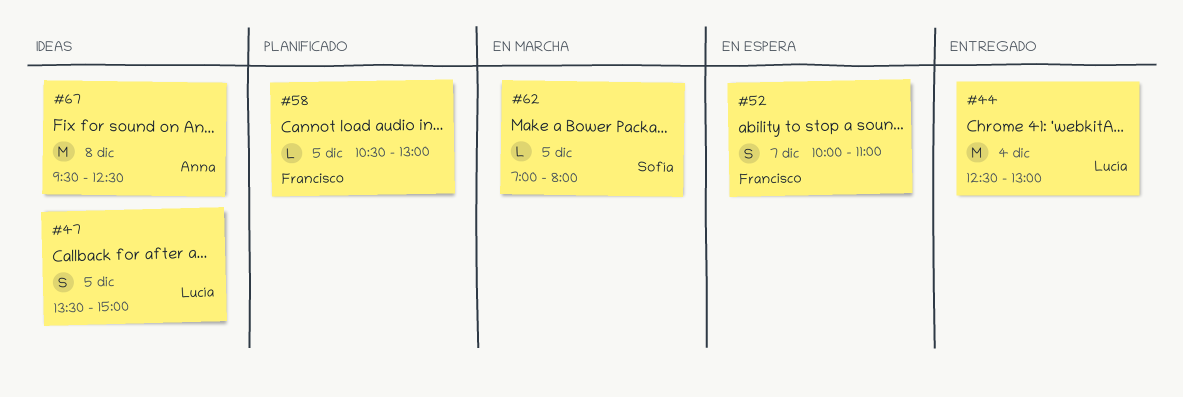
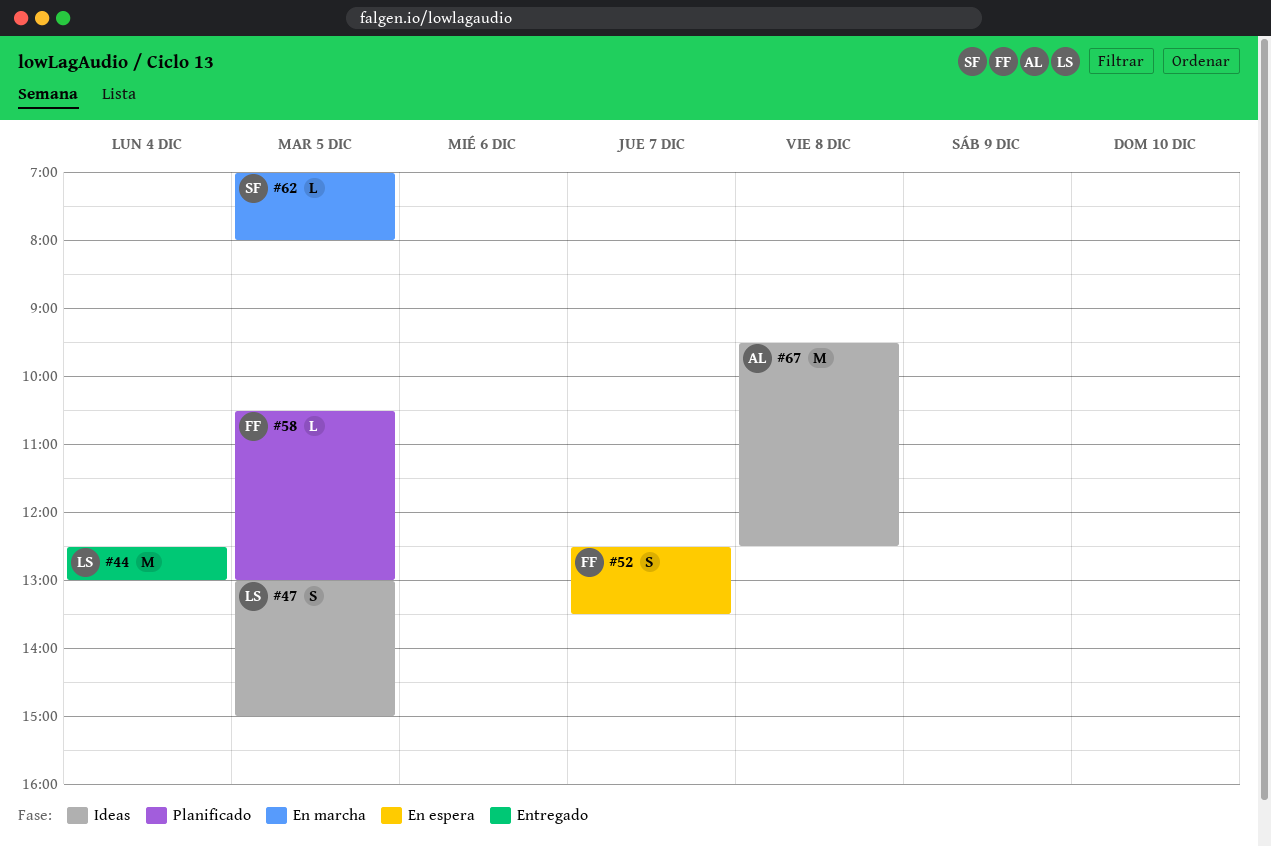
#47, begins: 13:30 -> 13:00
#52, begins: 10:00 -> 12:30
#52, ends: 11:00 -> 13:30

